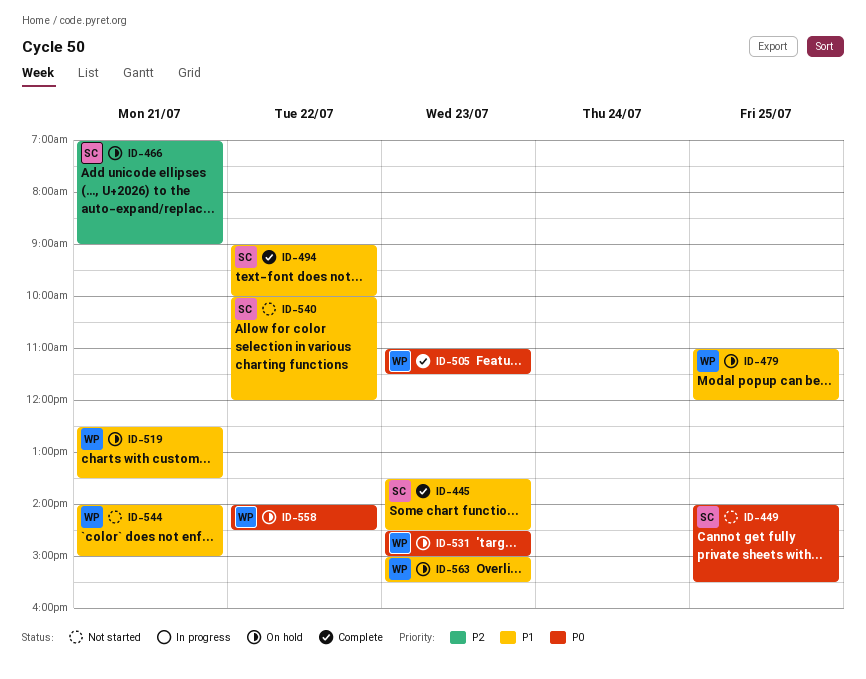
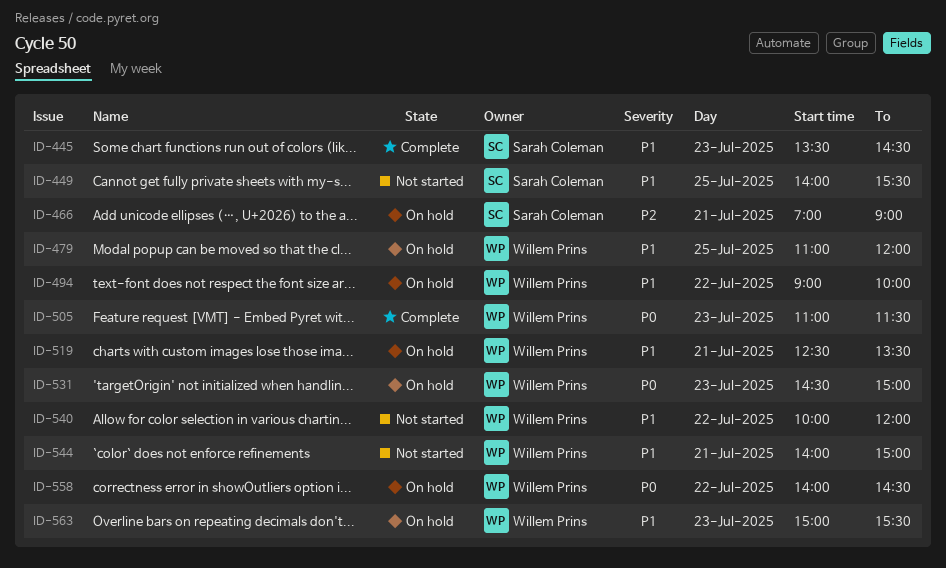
ID-449, priority: P0 -> P1
ID-494, status: Complete -> On hold
ID-494, owner: Sarah Coleman -> Willem Prins
ID-540, owner: Sarah Coleman -> Willem Prins

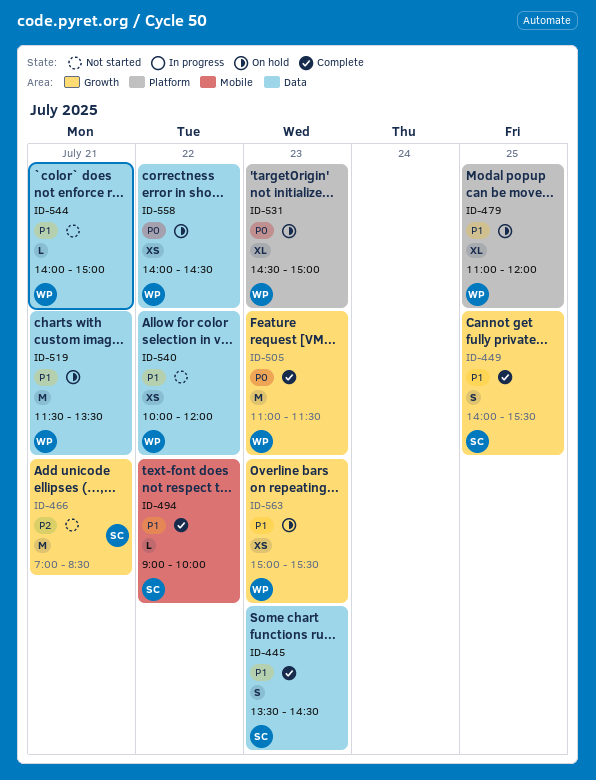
ID-449, status: Not started -> Complete
ID-466, status: On hold -> Not started
ID-466, ends: 09:00 -> 08:30
ID-494, status: On hold -> Complete
ID-494, owner: Willem Prins -> Sarah Coleman
ID-519, begins: 12:30 -> 11:30

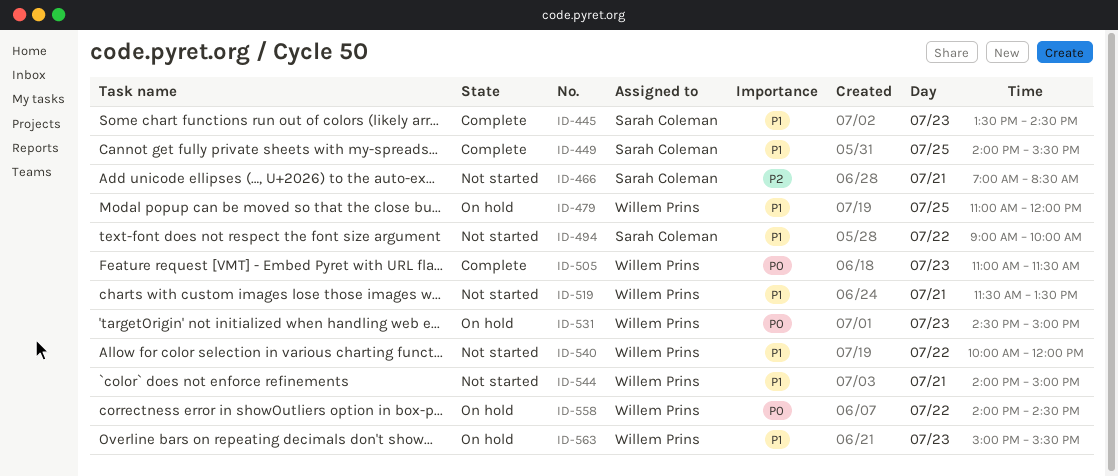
ID-494, status: Complete -> Not started
ID-519, status: On hold -> Not started

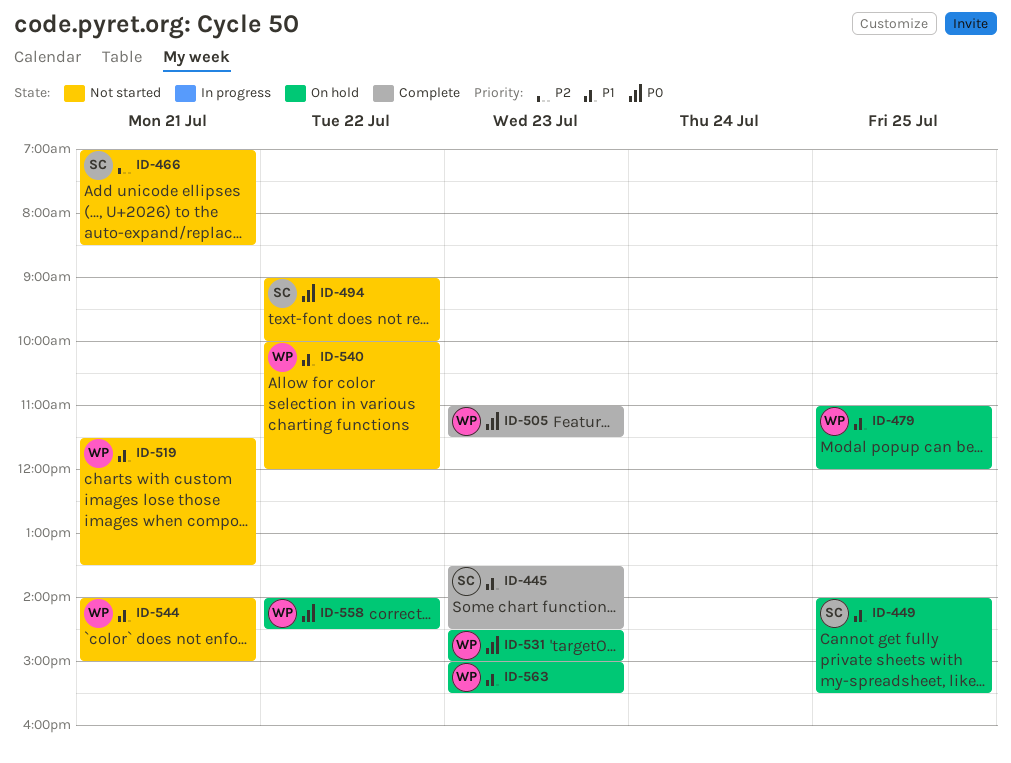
ID-449, status: Complete -> On hold
ID-494, priority: P1 -> P0

